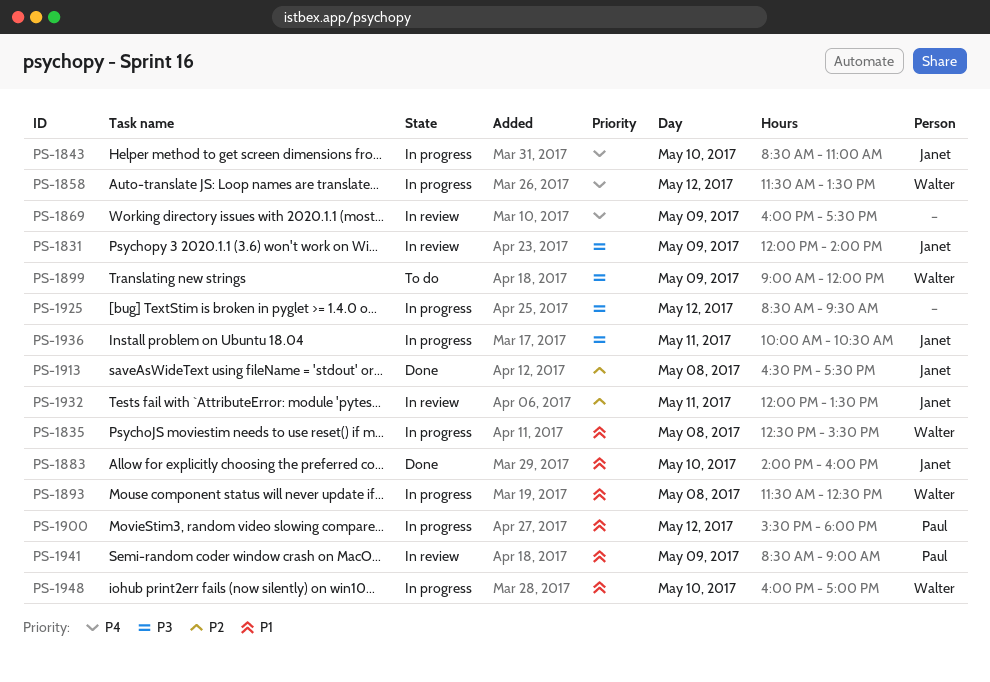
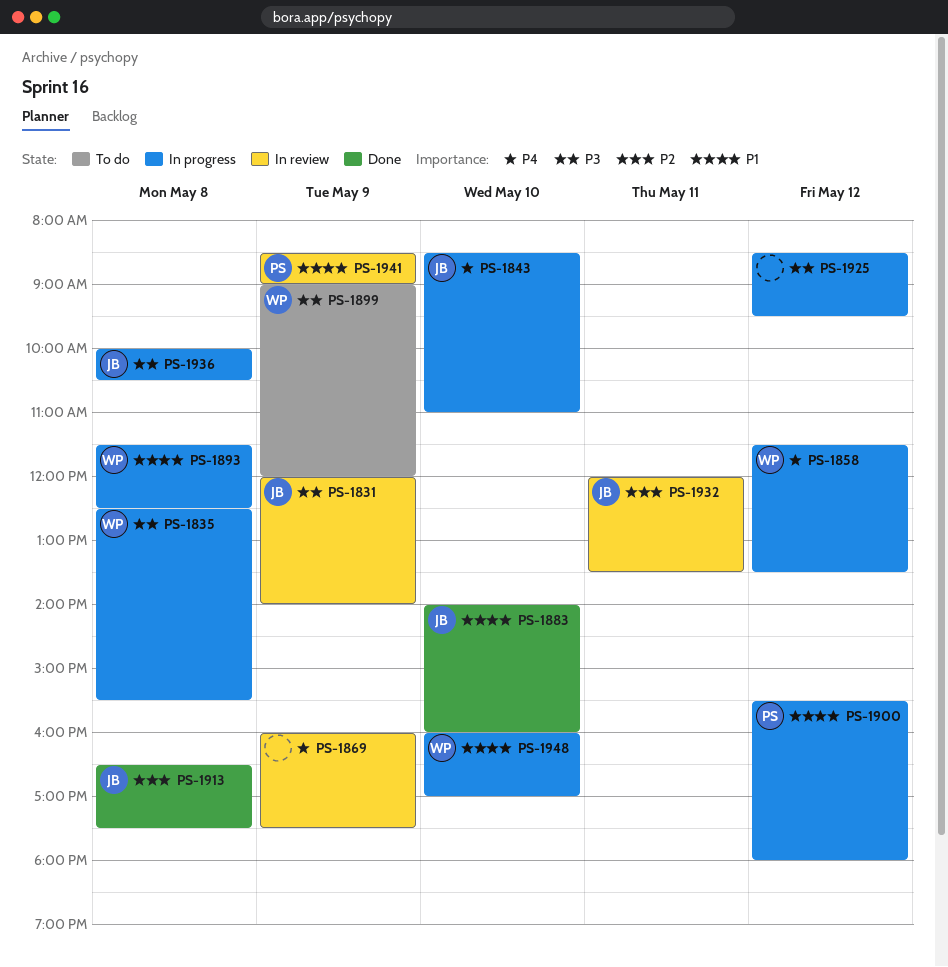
PS-1835, priority: P1 -> P3
PS-1936, day: May 11 -> May 8

